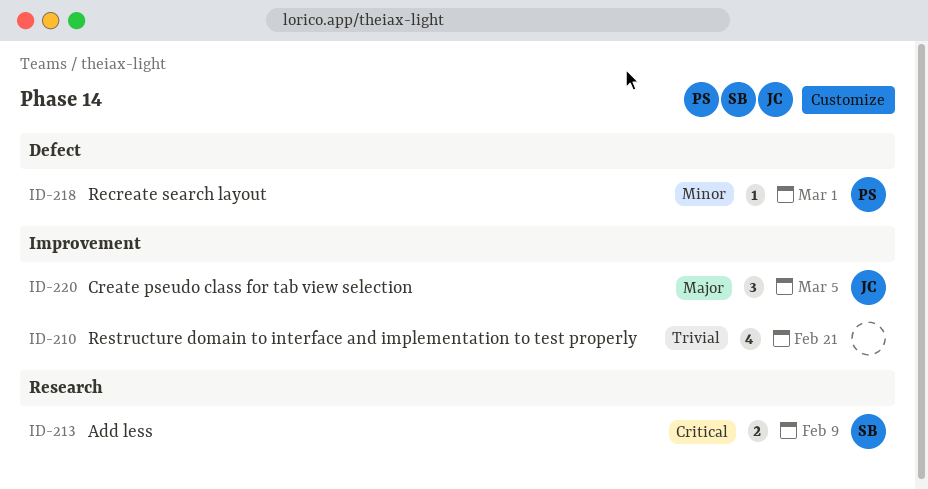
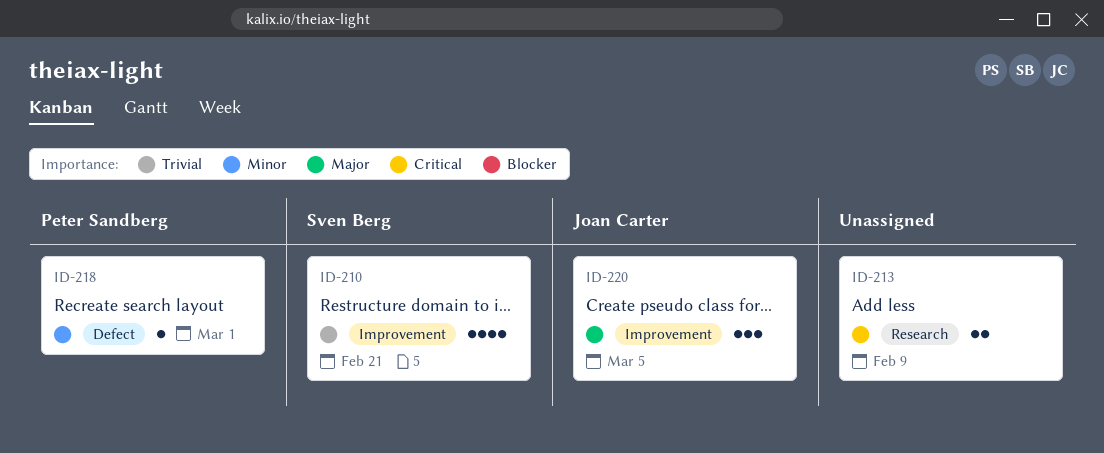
ID-210, owner: none -> Sven Berg
ID-213, owner: Sven Berg -> none

